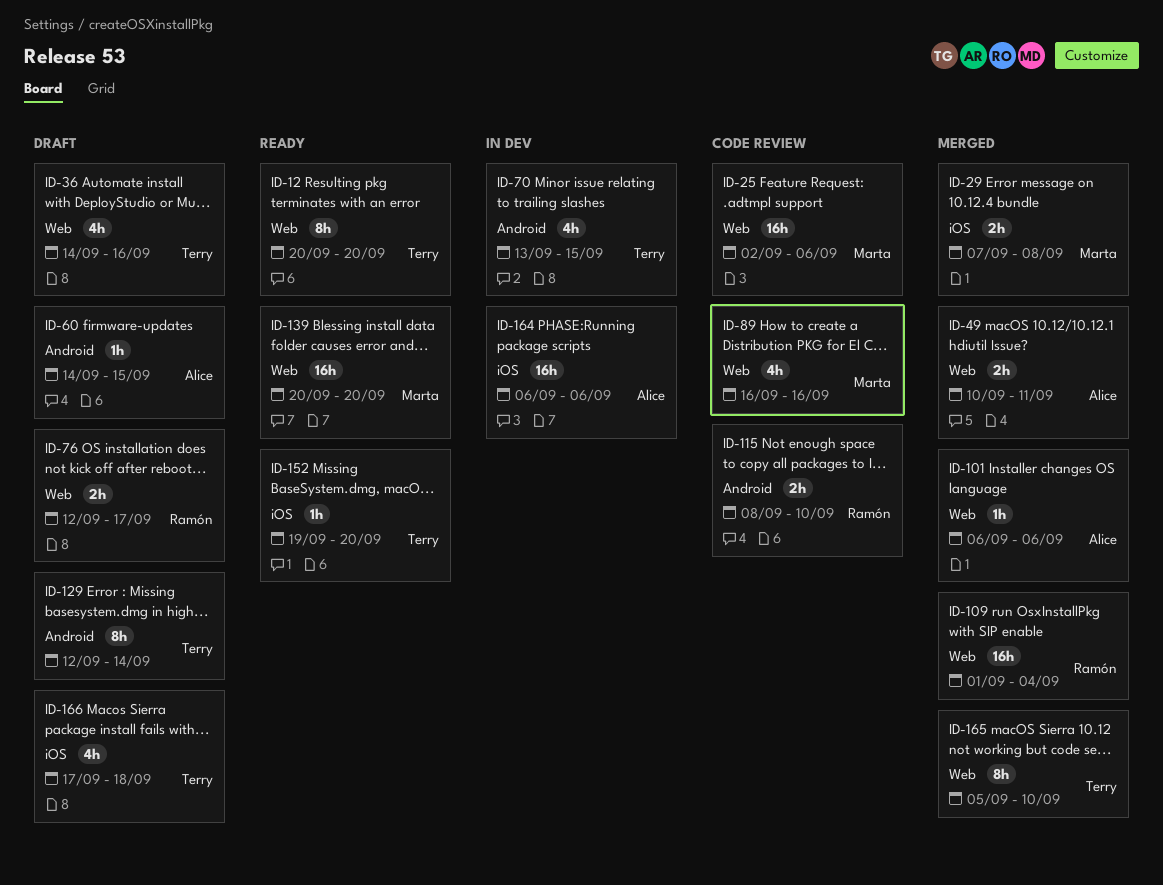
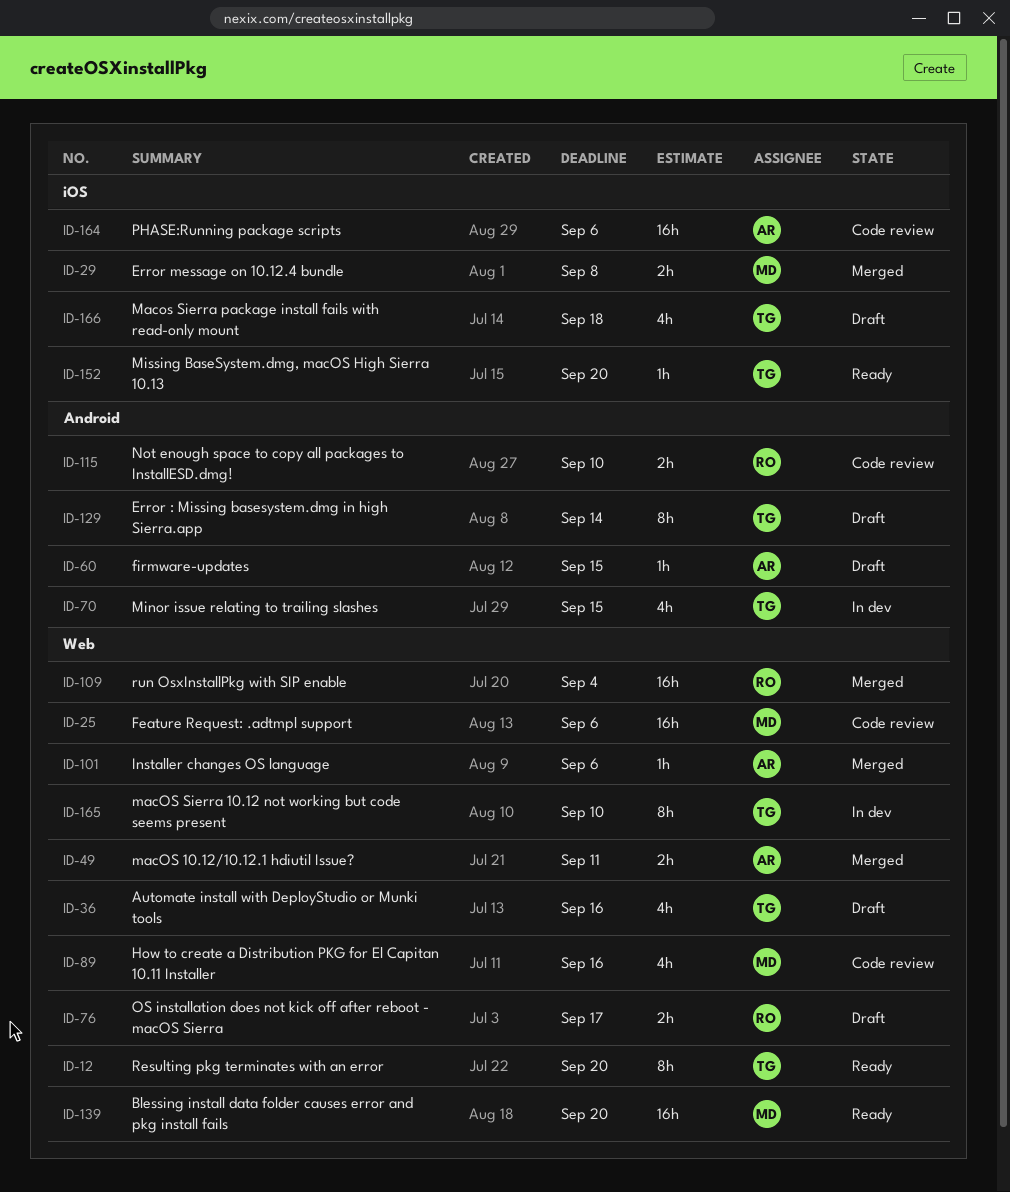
ID-164, status: In dev -> Code review
ID-165, status: Merged -> In dev

